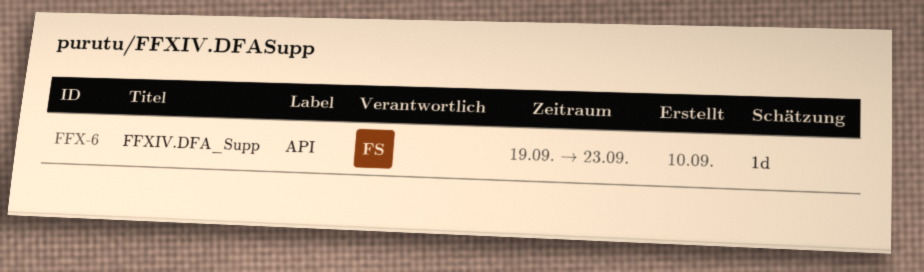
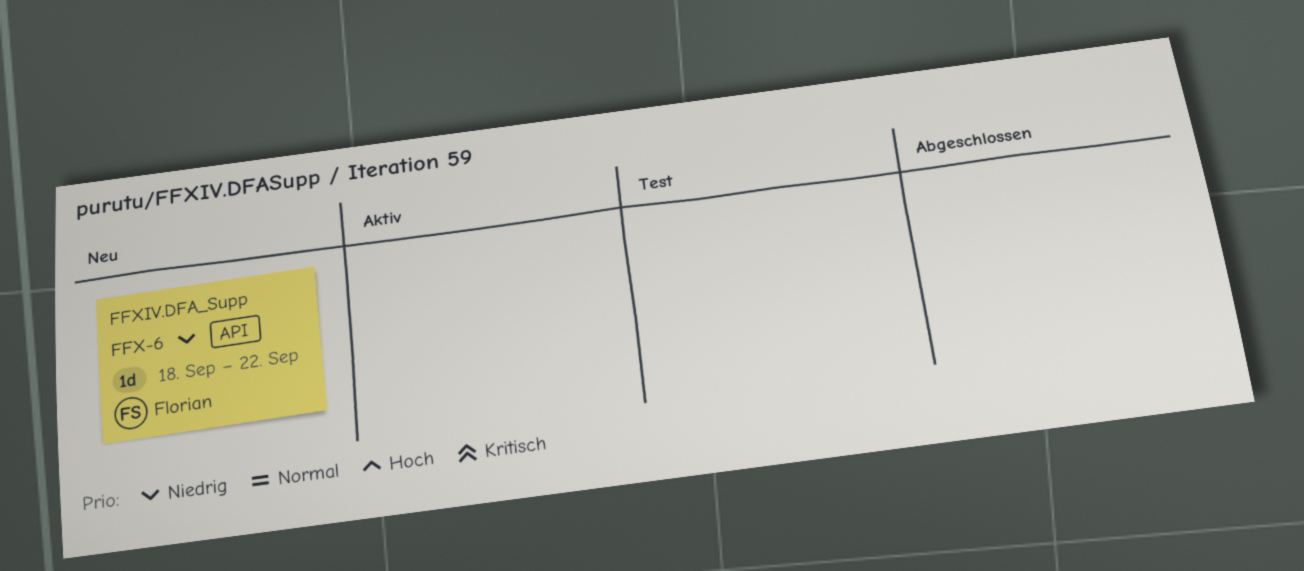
FFX-6, start: Sep 19 -> Sep 18
FFX-6, due: Sep 23 -> Sep 22

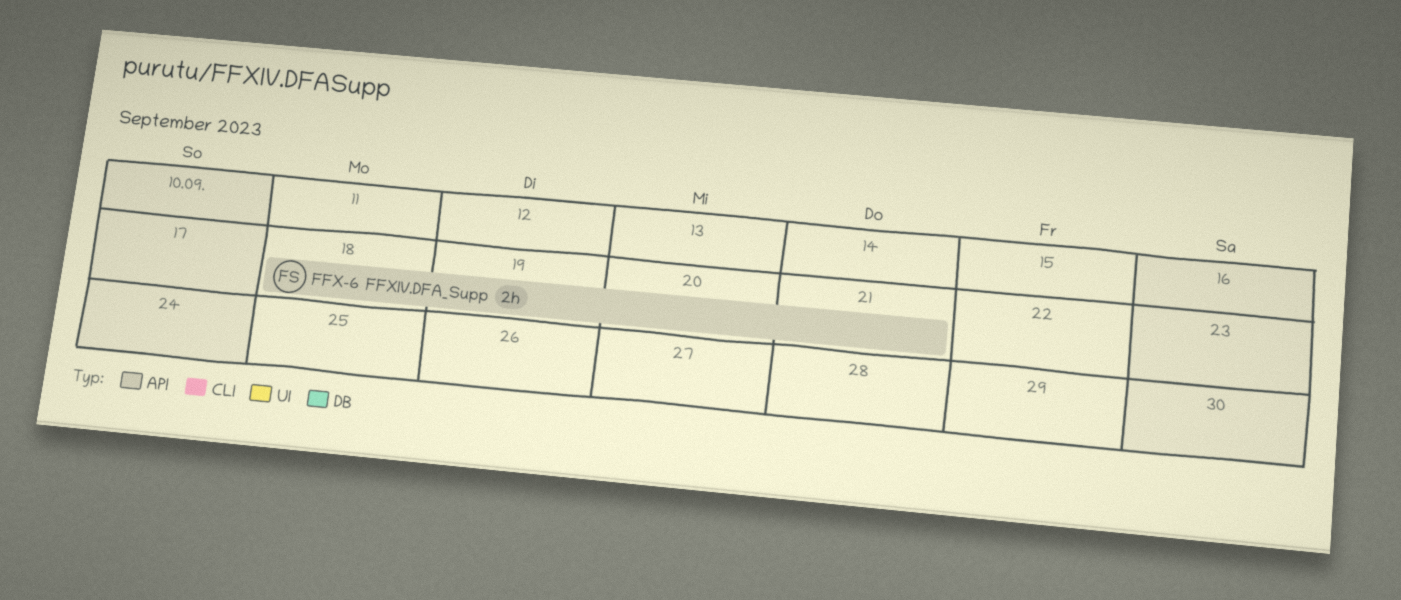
FFX-6, estimate: 1d -> 2h
FFX-6, due: Sep 22 -> Sep 21

